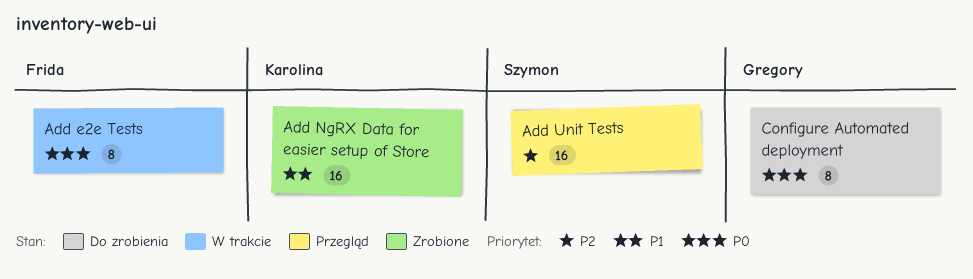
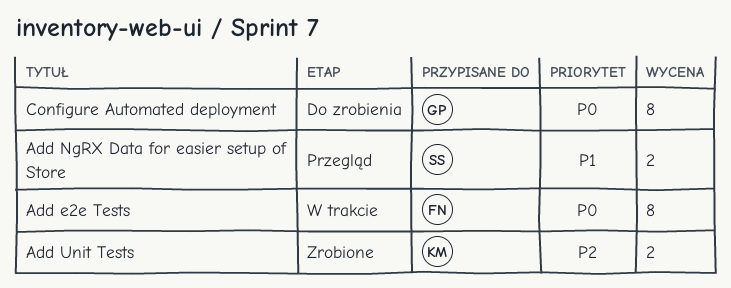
Add NgRX Data for easier setup of Store, status: Zrobione -> Przegląd
Add NgRX Data for easier setup of Store, owner: Karolina -> Szymon
Add NgRX Data for easier setup of Store, estimate: 16 -> 2
Add Unit Tests, status: Przegląd -> Zrobione
Add Unit Tests, owner: Szymon -> Karolina
Add Unit Tests, estimate: 16 -> 2

